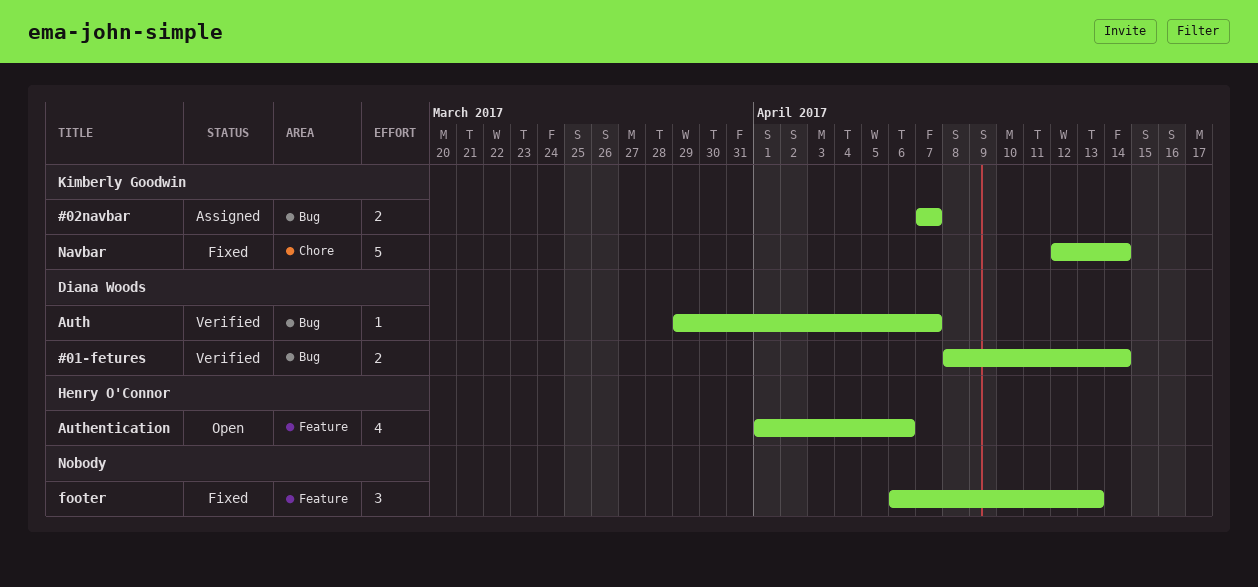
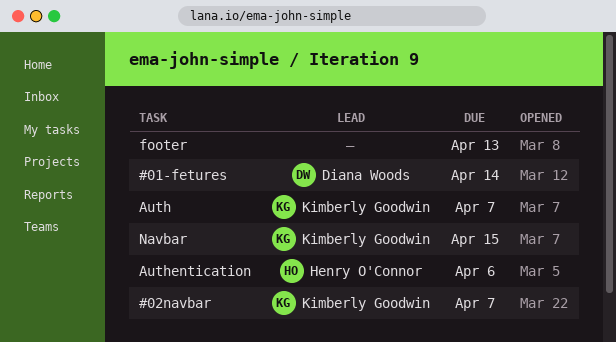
Auth, owner: Diana Woods -> Kimberly Goodwin
Navbar, due: Apr 14 -> Apr 15

